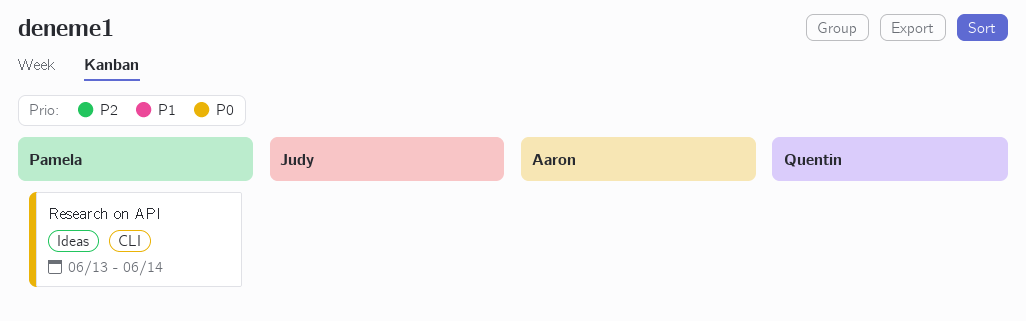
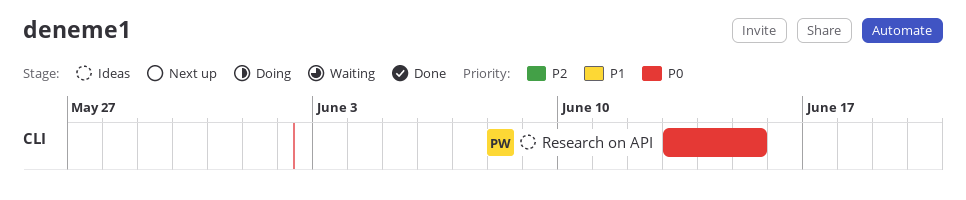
Research on API, due: Jun 14 -> Jun 15

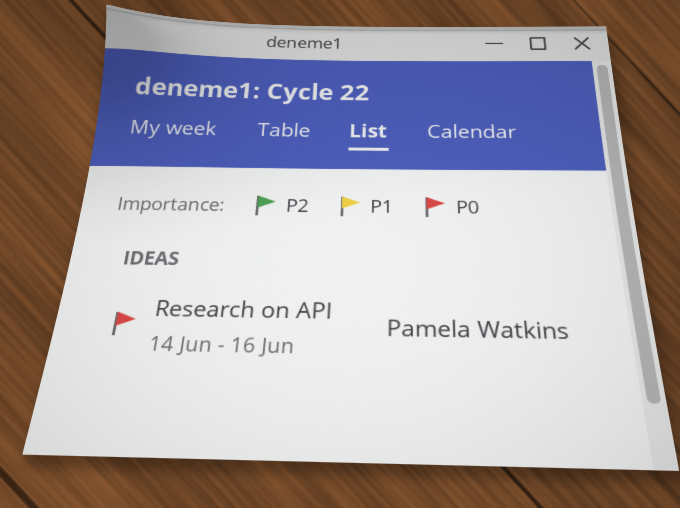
Research on API, start: Jun 13 -> Jun 14
Research on API, due: Jun 15 -> Jun 16

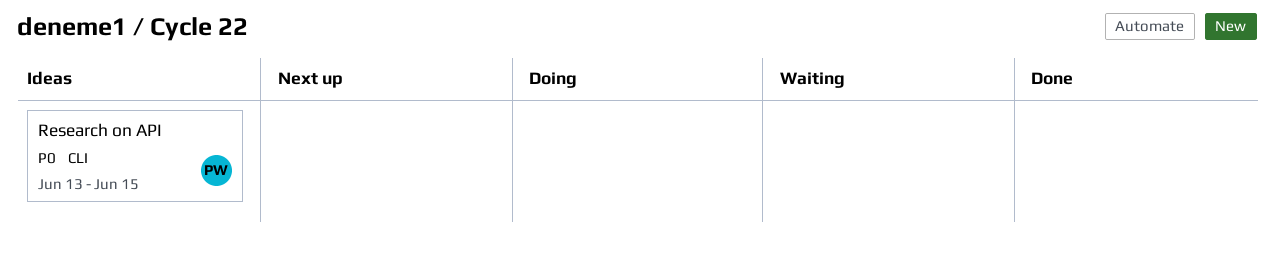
Research on API, start: Jun 14 -> Jun 13
Research on API, due: Jun 16 -> Jun 15

